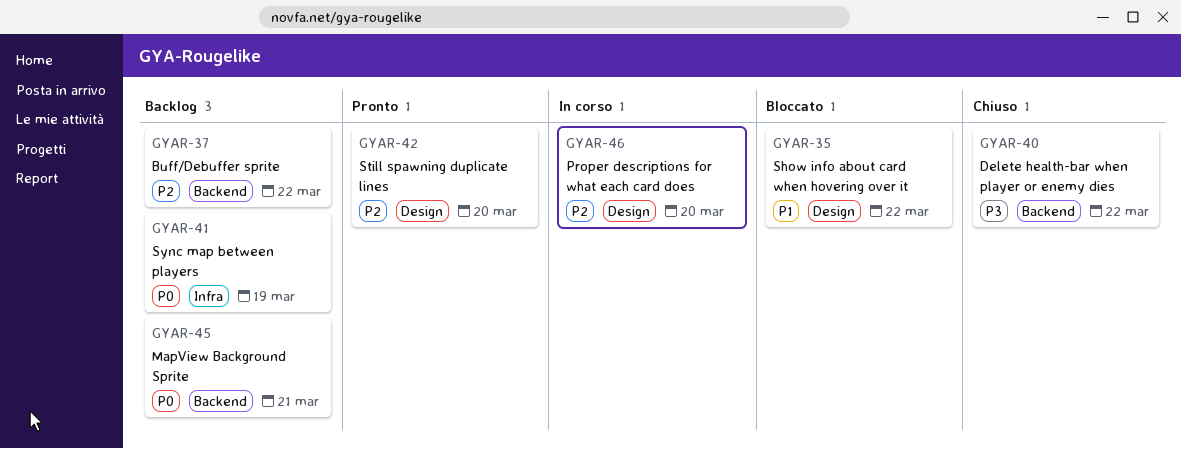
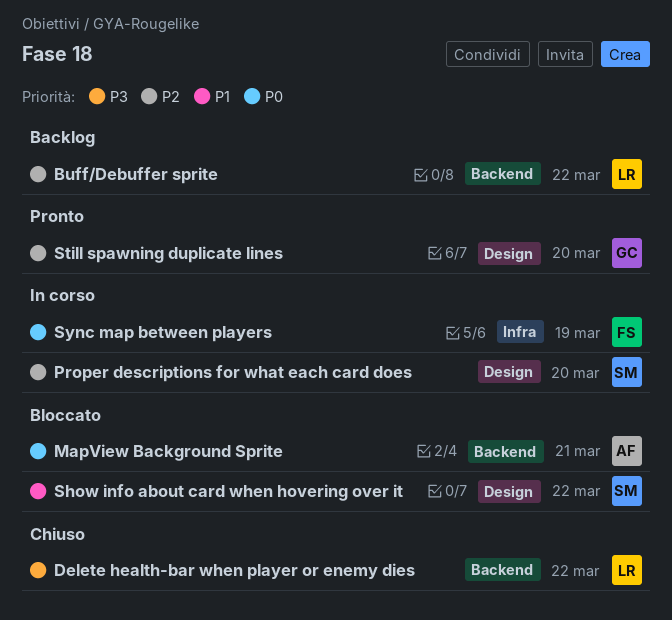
MapView Background Sprite, status: Backlog -> Bloccato
Sync map between players, status: Backlog -> In corso

